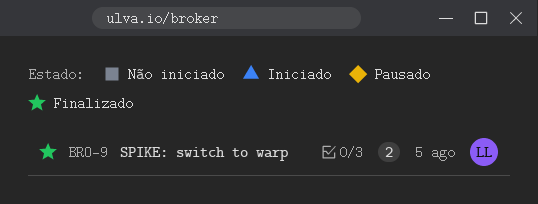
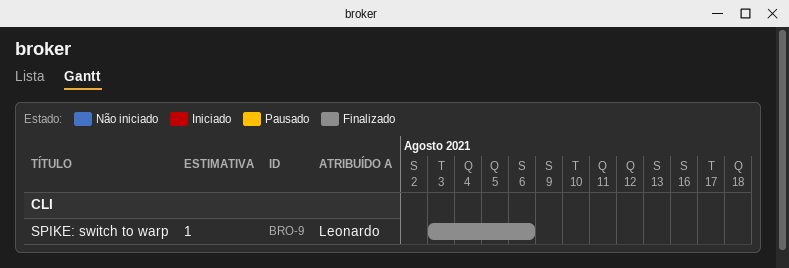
BRO-9, estimate: 2 -> 1
BRO-9, due: Aug 5 -> Aug 6

